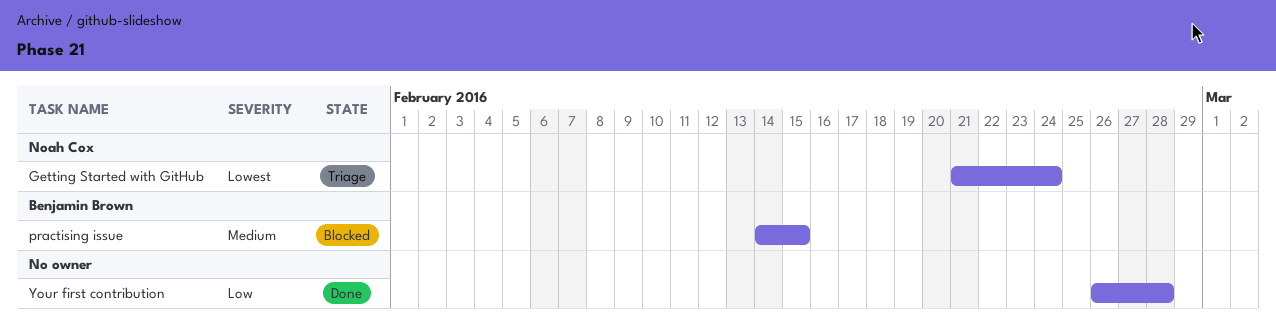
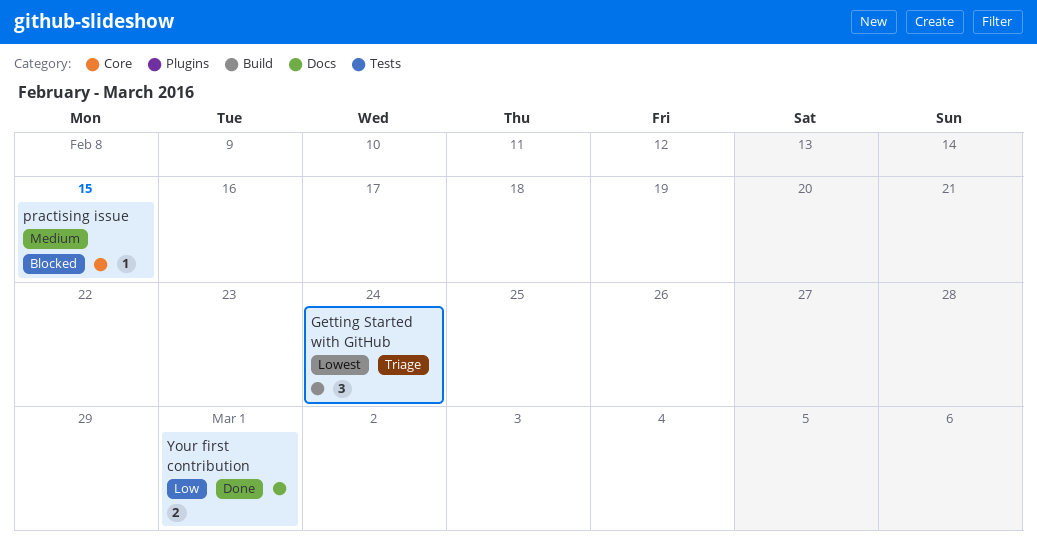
Your first contribution, due: Feb 28 -> Mar 1

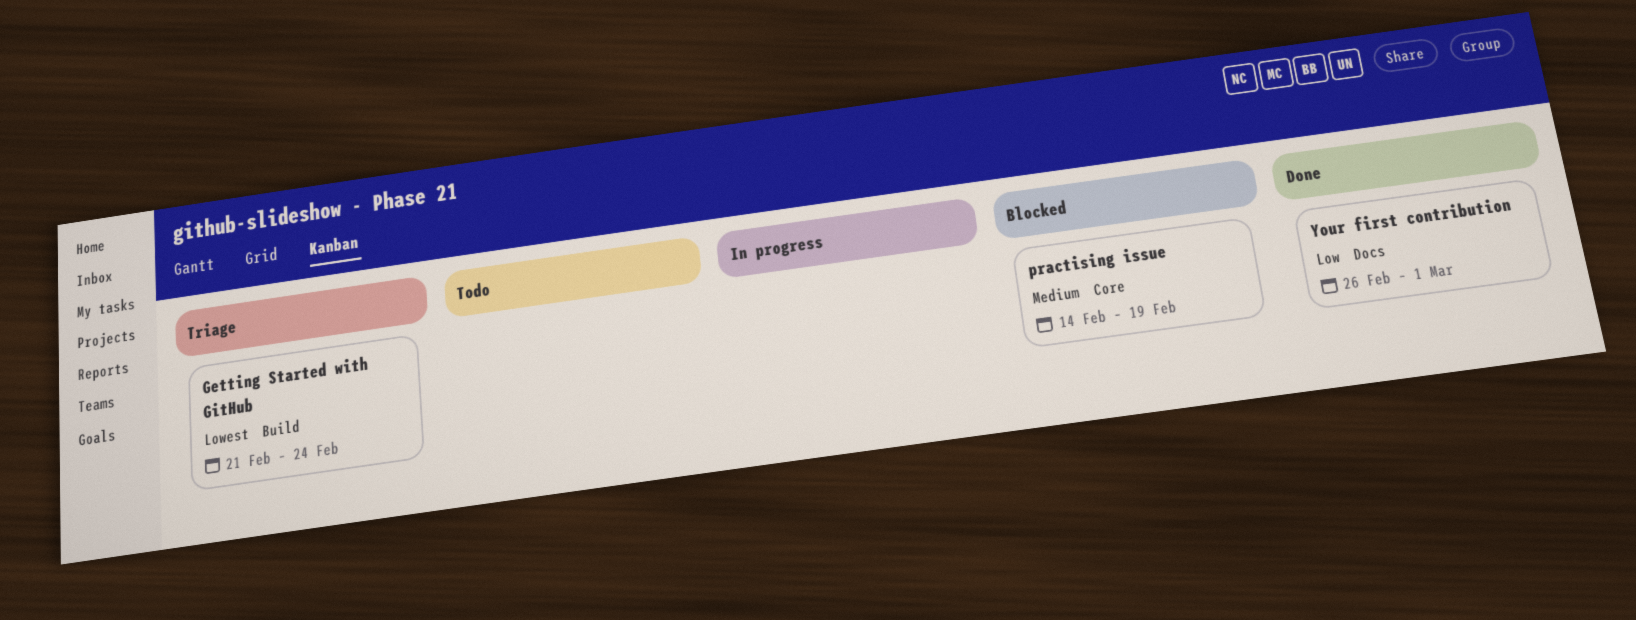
practising issue, due: Feb 15 -> Feb 19

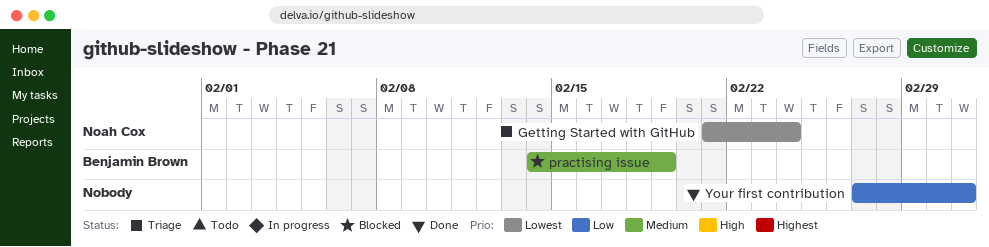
Your first contribution, start: Feb 26 -> Feb 27
Your first contribution, due: Mar 1 -> Mar 2

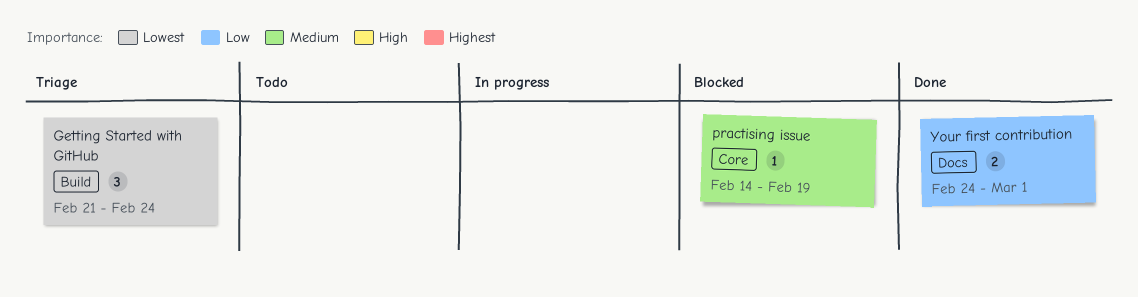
Your first contribution, start: Feb 27 -> Feb 24
Your first contribution, due: Mar 2 -> Mar 1

